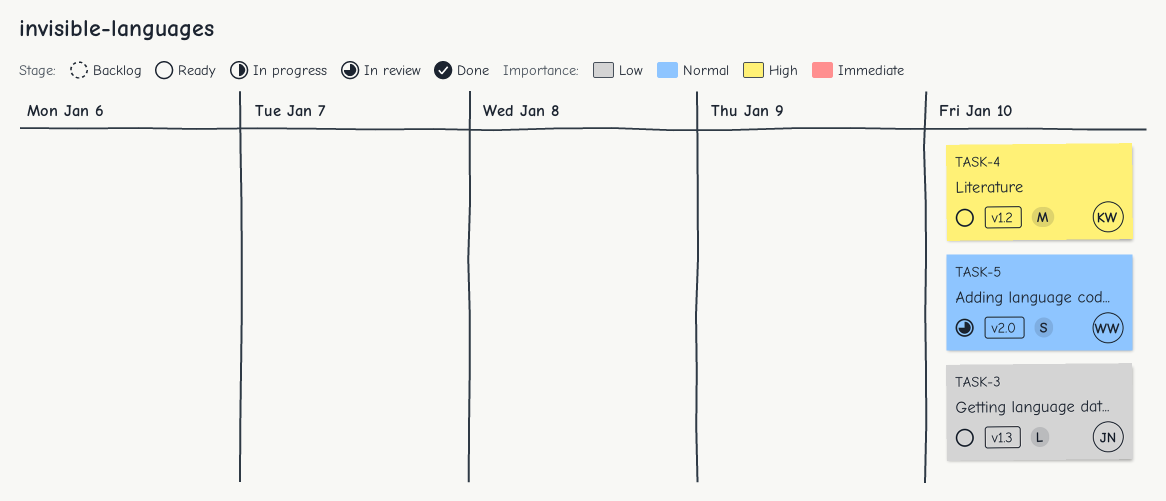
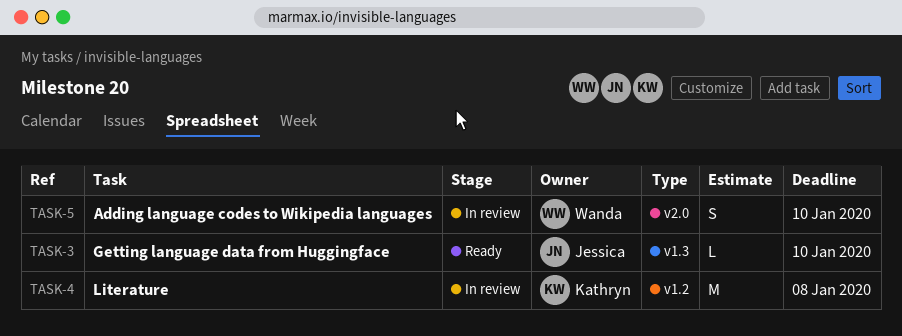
TASK-4, status: Ready -> In review
TASK-4, due: Jan 10 -> Jan 8

